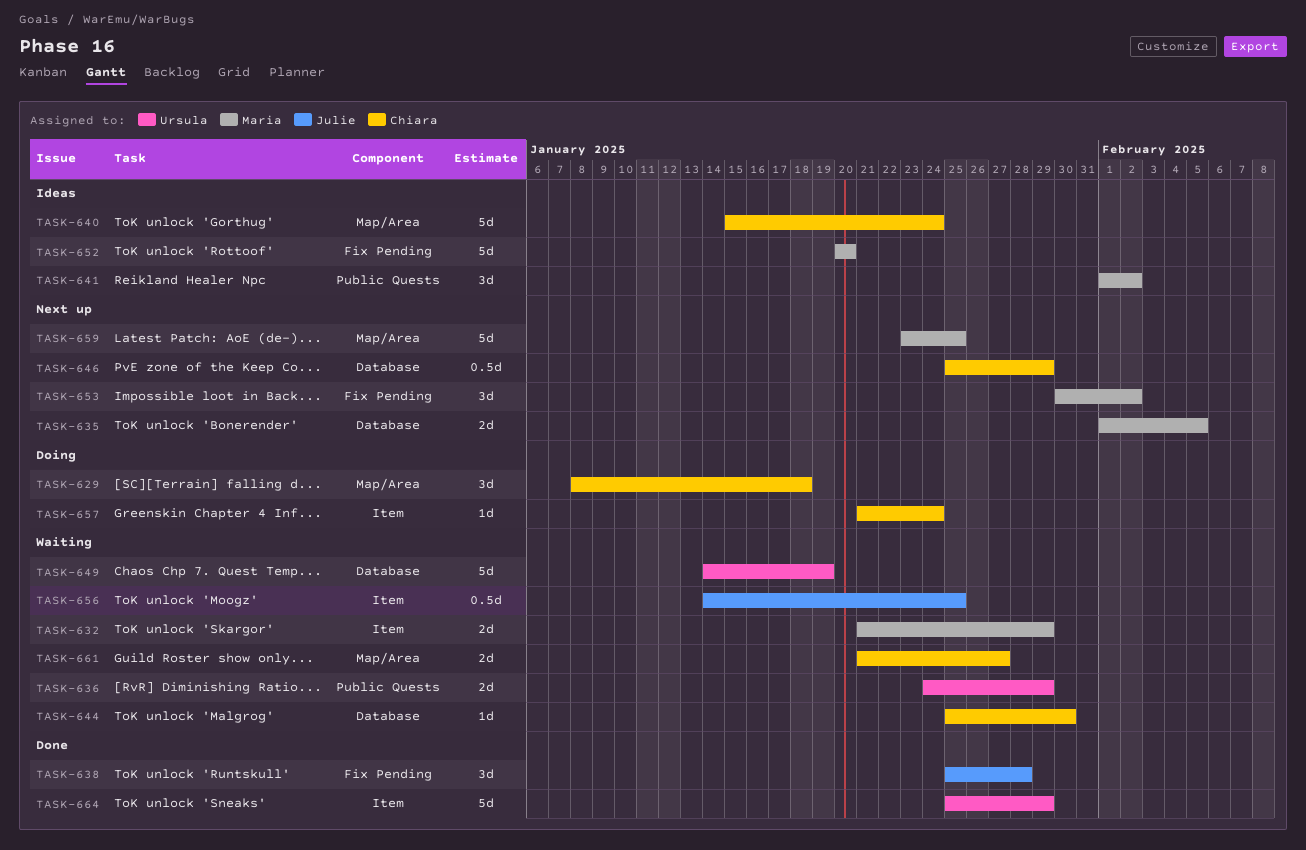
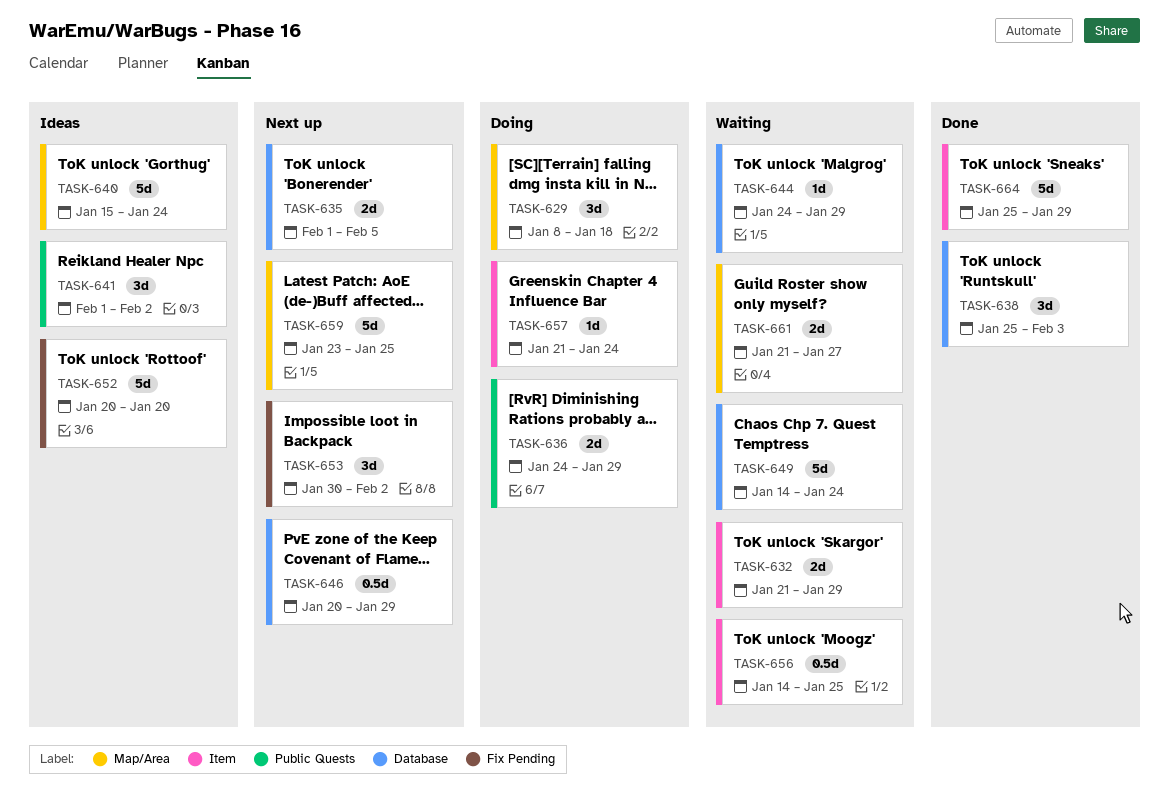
TASK-636, status: Waiting -> Doing
TASK-638, label: Fix Pending -> Database
TASK-638, due: Jan 28 -> Feb 3
TASK-644, start: Jan 25 -> Jan 24
TASK-644, due: Jan 30 -> Jan 29
TASK-646, start: Jan 25 -> Jan 20
TASK-649, due: Jan 19 -> Jan 24

